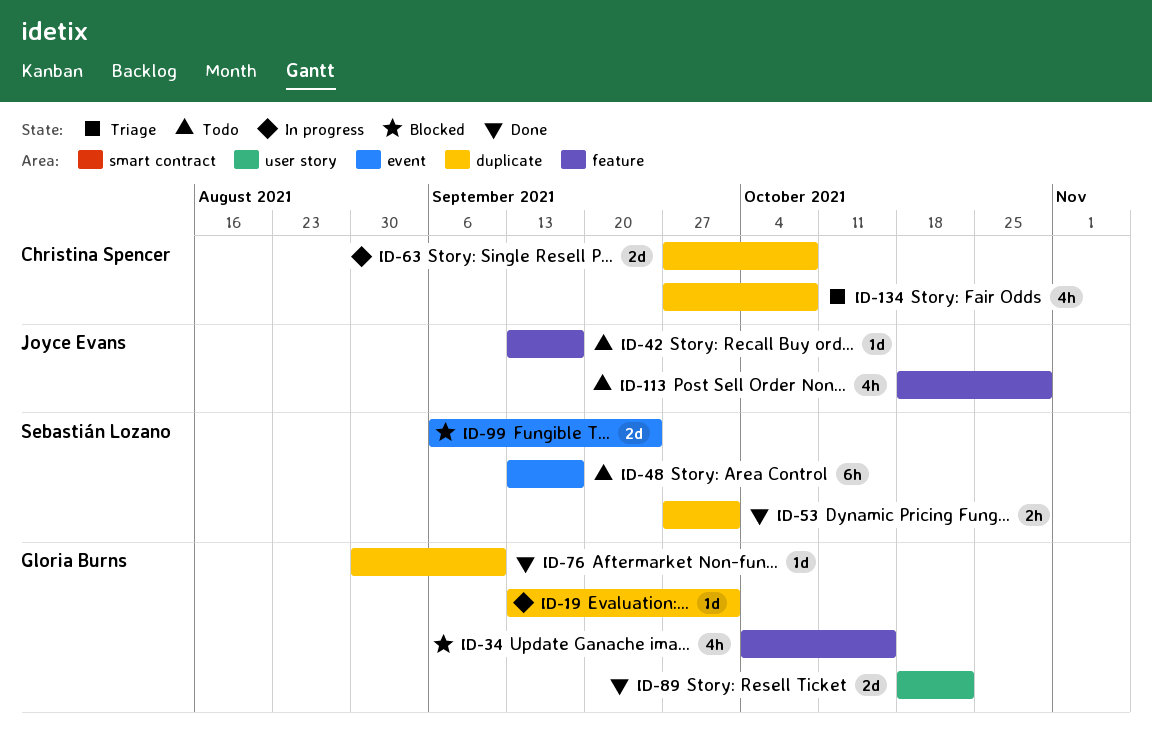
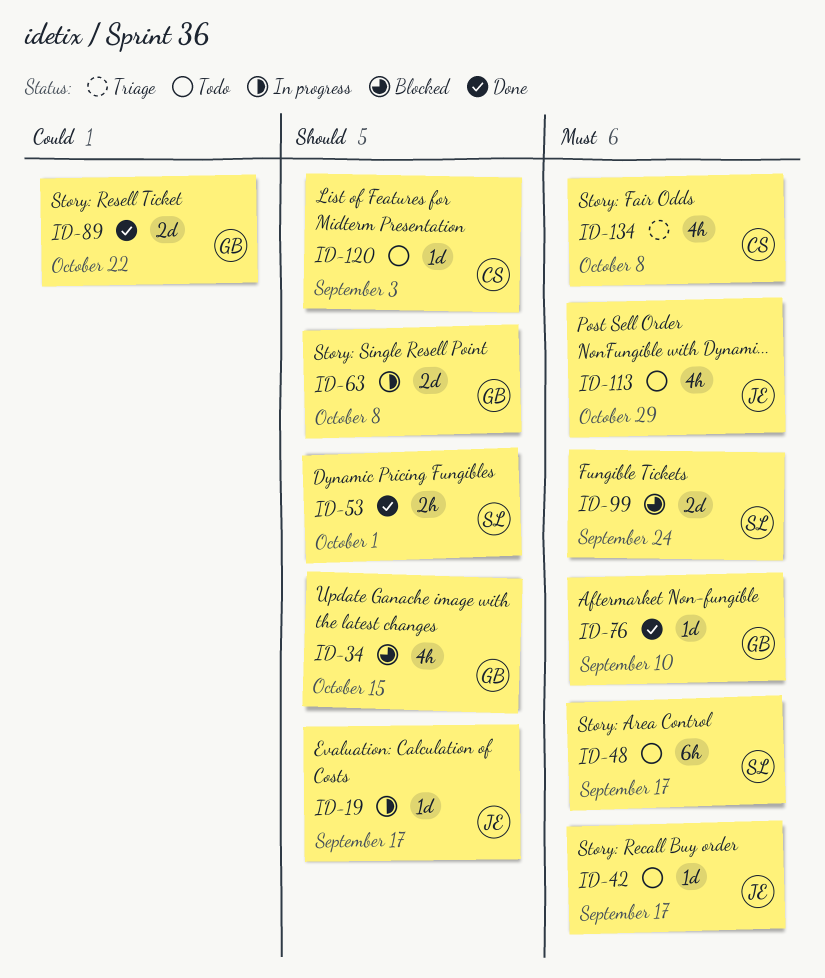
ID-19, owner: Gloria Burns -> Joyce Evans
ID-19, due: Oct 1 -> Sep 17
ID-63, owner: Christina Spencer -> Gloria Burns
ID-120: none -> present

